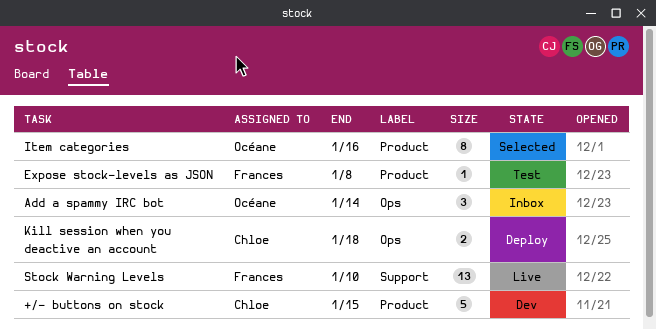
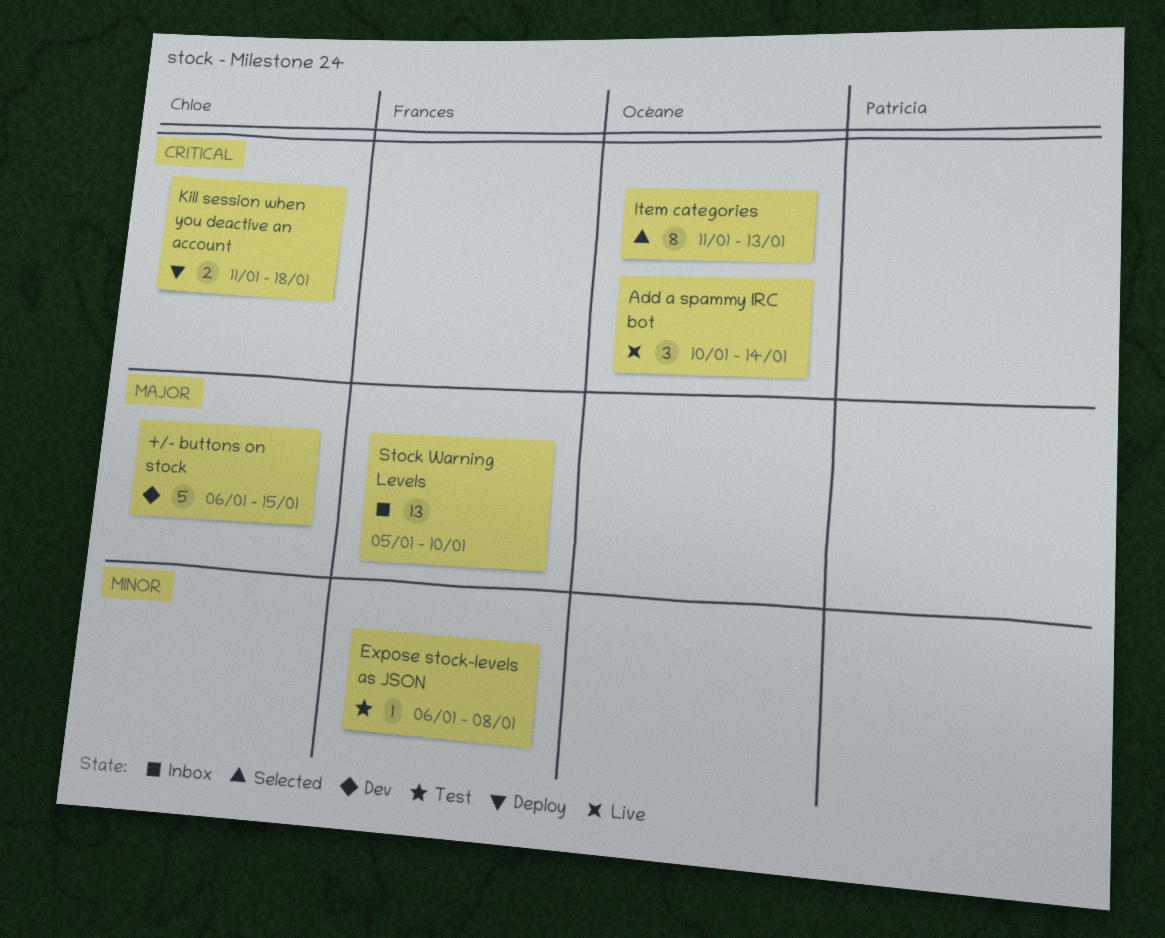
Add a spammy IRC bot, status: Inbox -> Live
Item categories, due: Jan 16 -> Jan 13
Stock Warning Levels, status: Live -> Inbox

